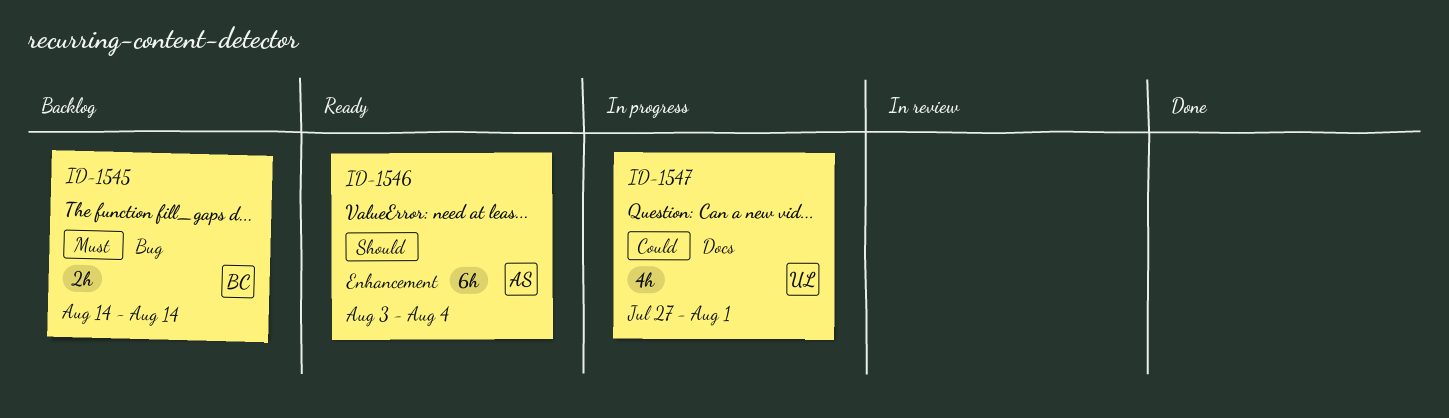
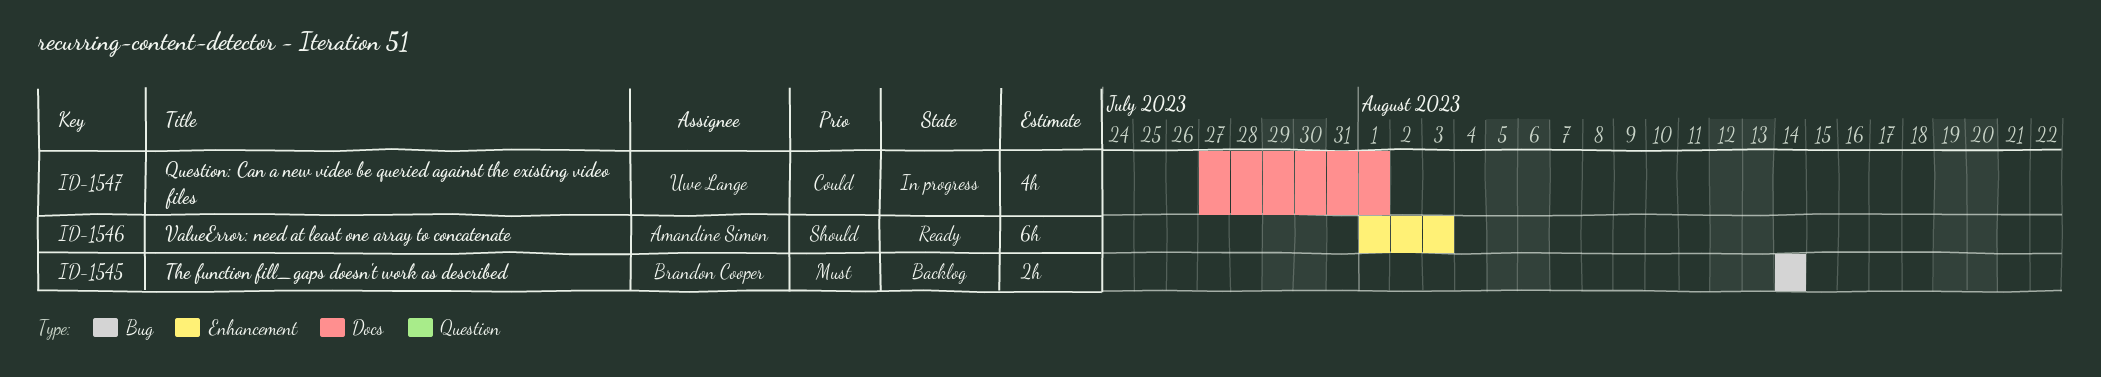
ID-1546, start: Aug 3 -> Aug 1
ID-1546, due: Aug 4 -> Aug 3

